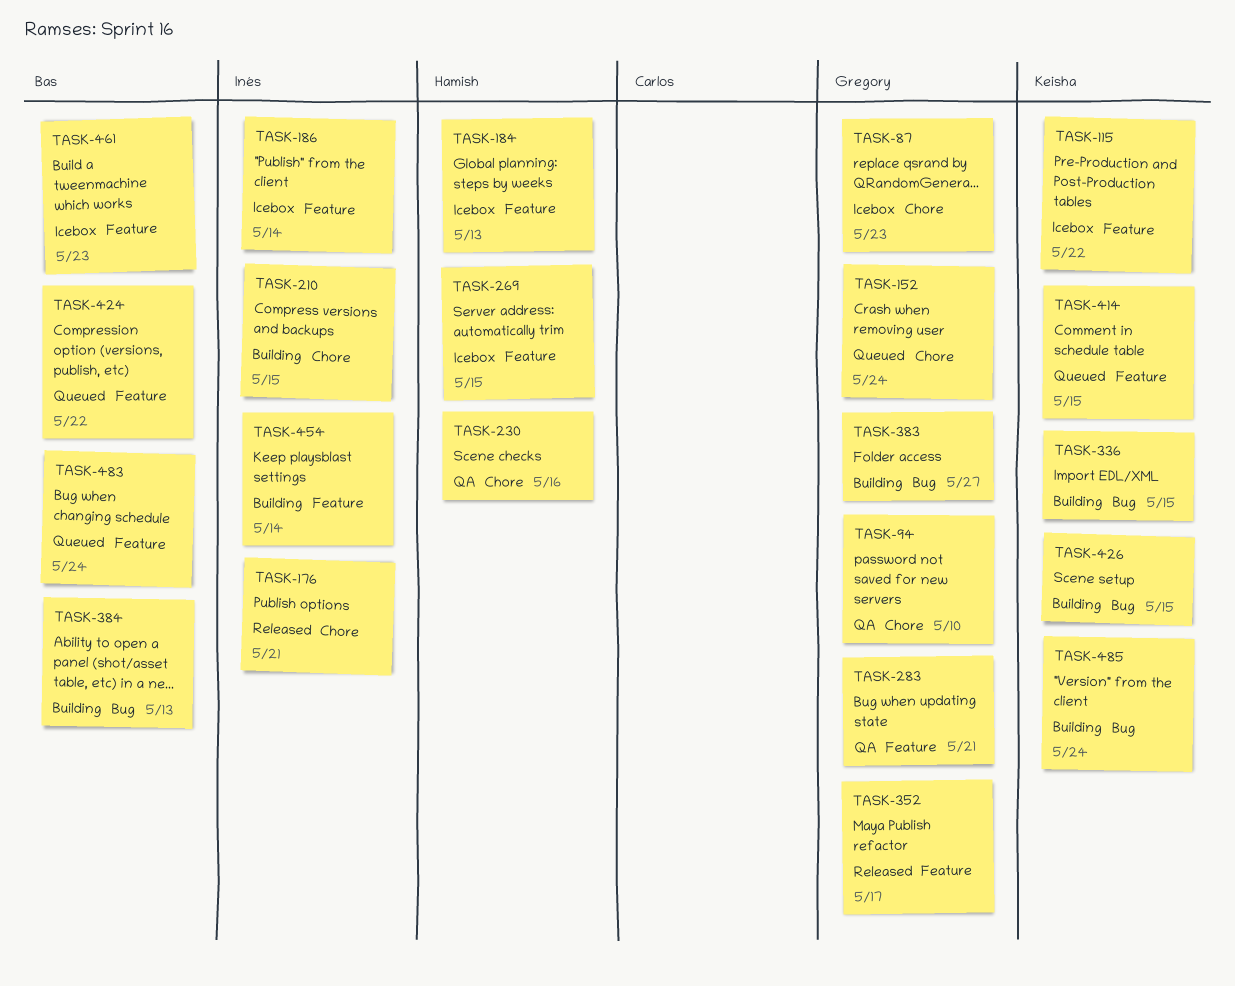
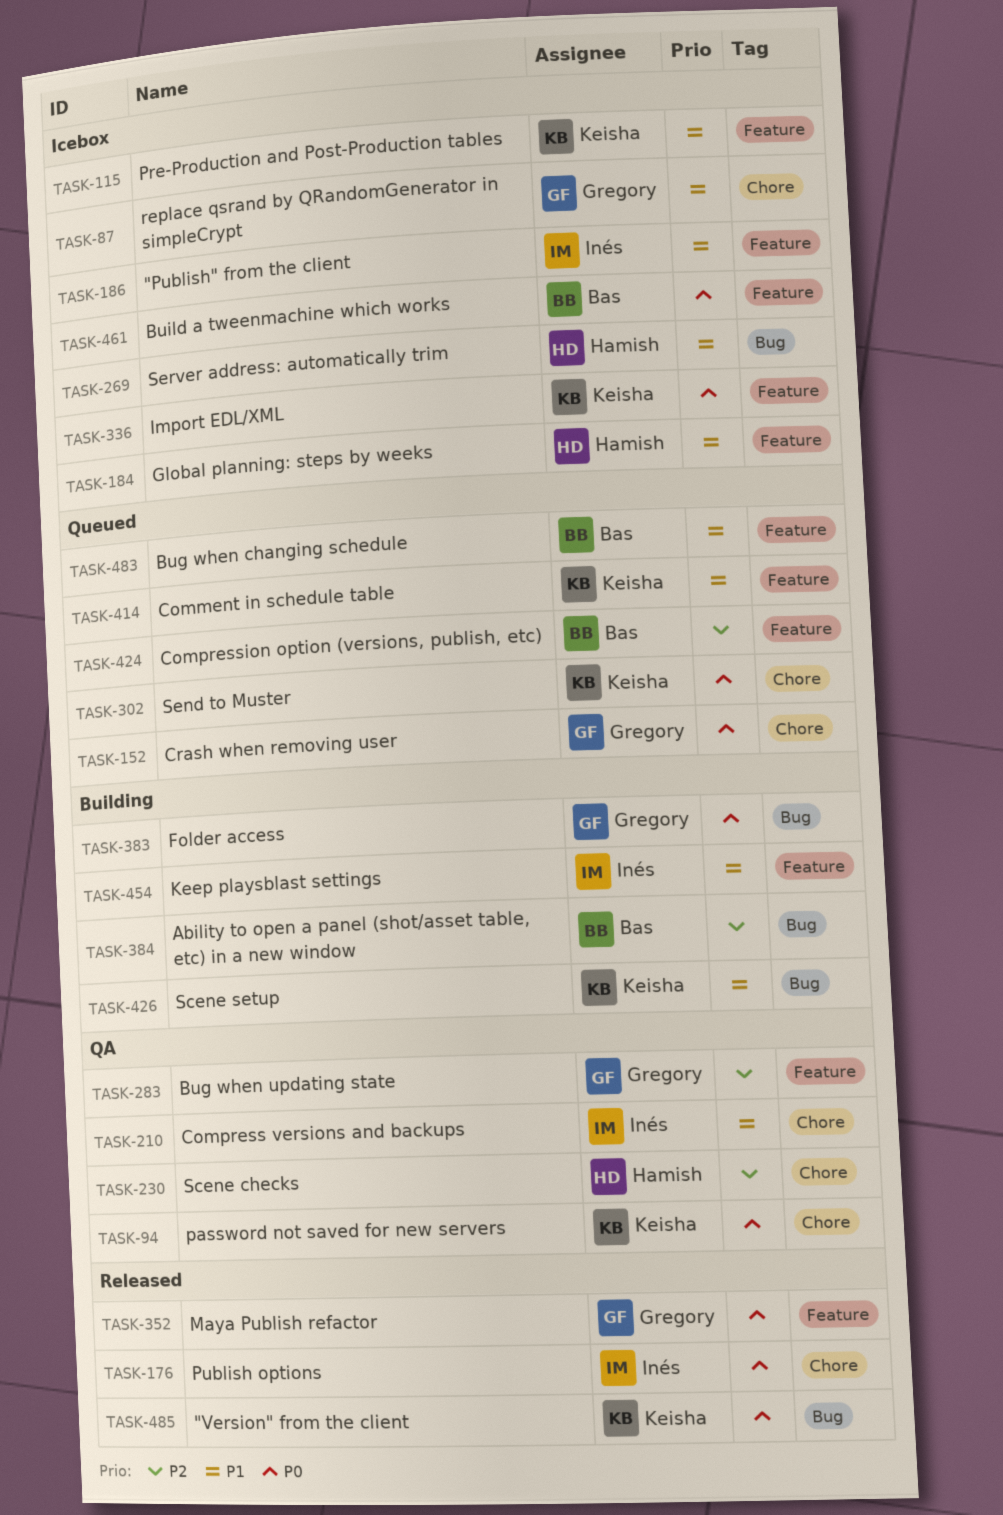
TASK-94, owner: Gregory -> Keisha
TASK-210, status: Building -> QA
TASK-269, label: Feature -> Bug
TASK-302: none -> present
TASK-336, status: Building -> Icebox
TASK-336, label: Bug -> Feature
TASK-485, status: Building -> Released

